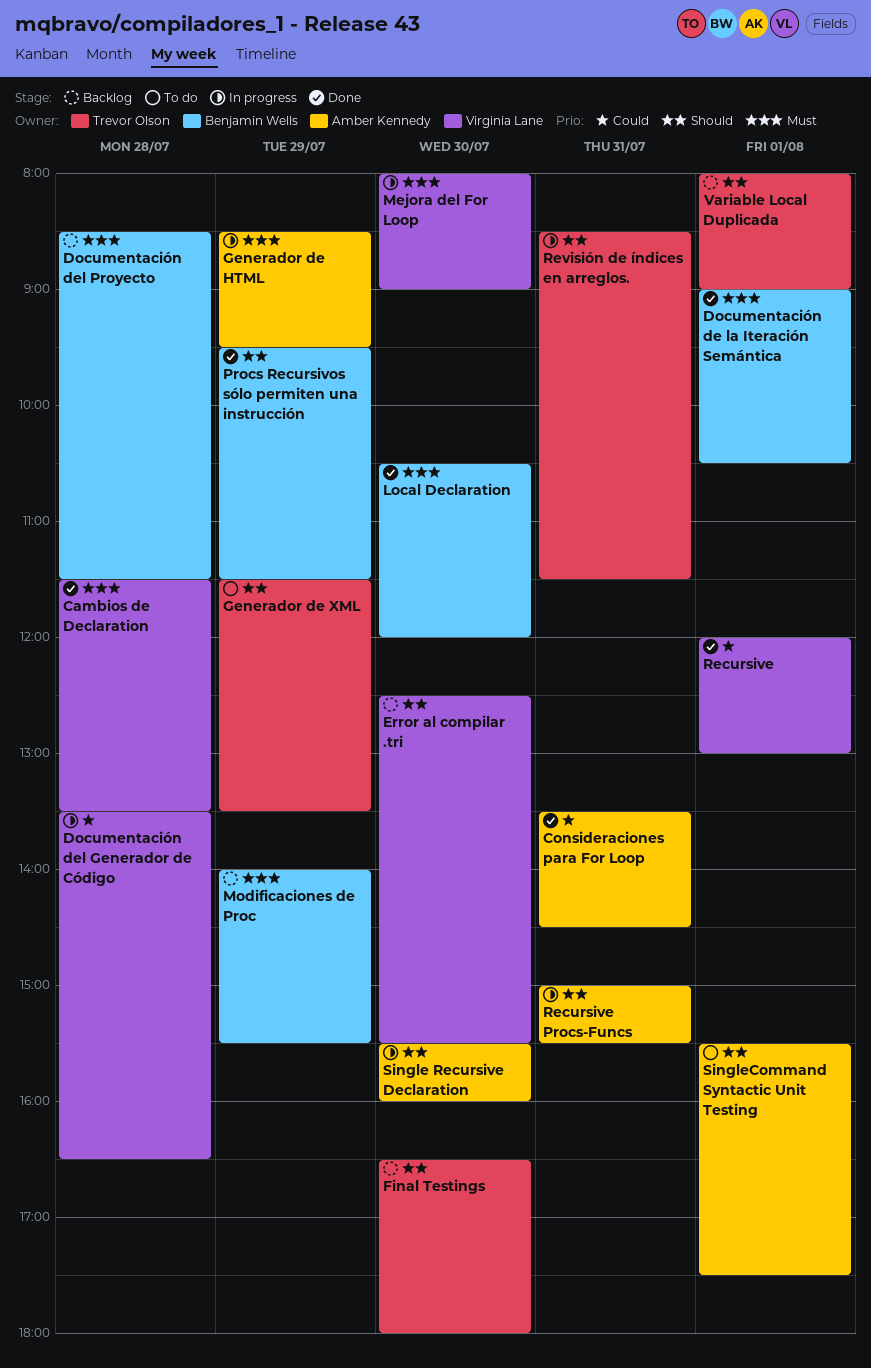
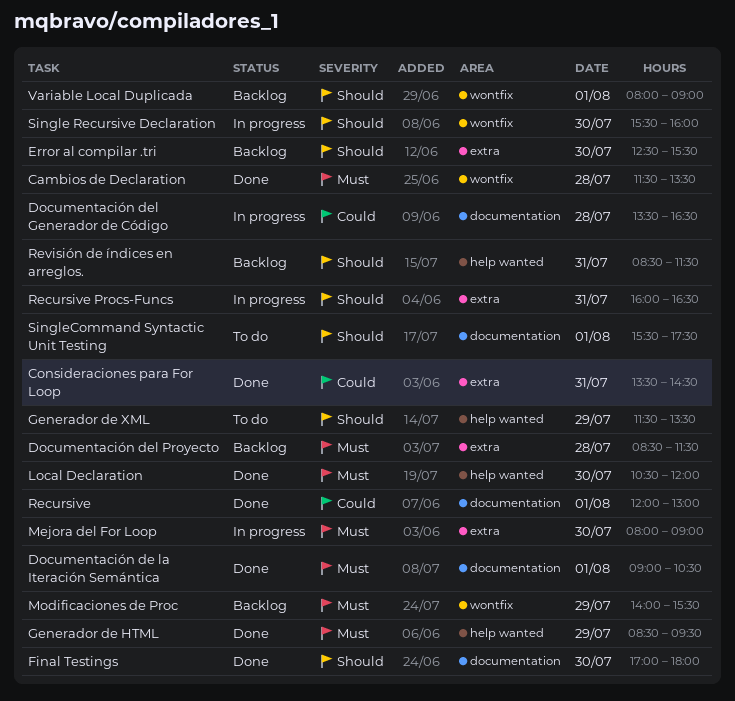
Final Testings, status: Backlog -> Done
Final Testings, begins: 16:30 -> 17:00
Generador de HTML, status: In progress -> Done
Procs Recursivos sólo permiten una instrucción: present -> none
Recursive Procs-Funcs, begins: 15:00 -> 16:00
Recursive Procs-Funcs, ends: 15:30 -> 16:30
Revisión de índices en arreglos., status: In progress -> Backlog

